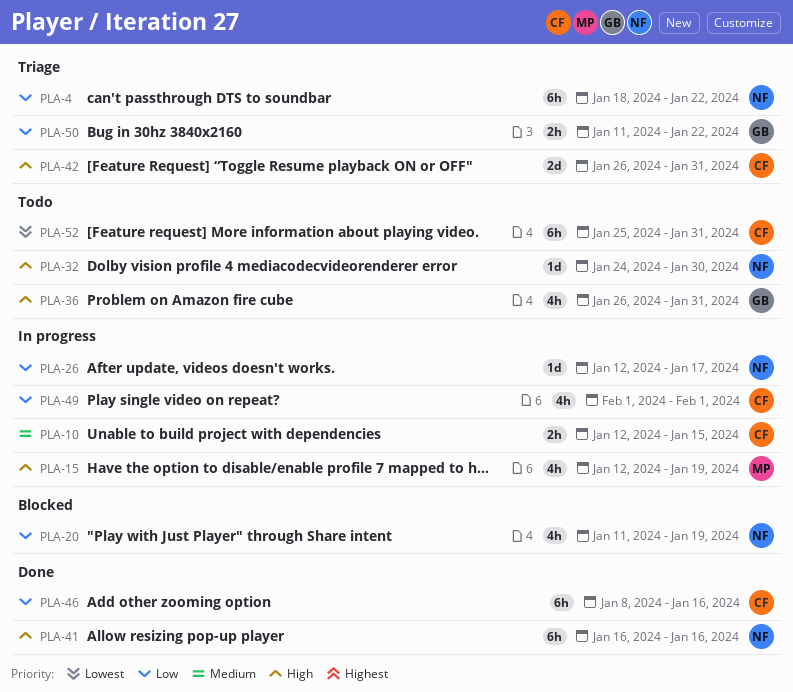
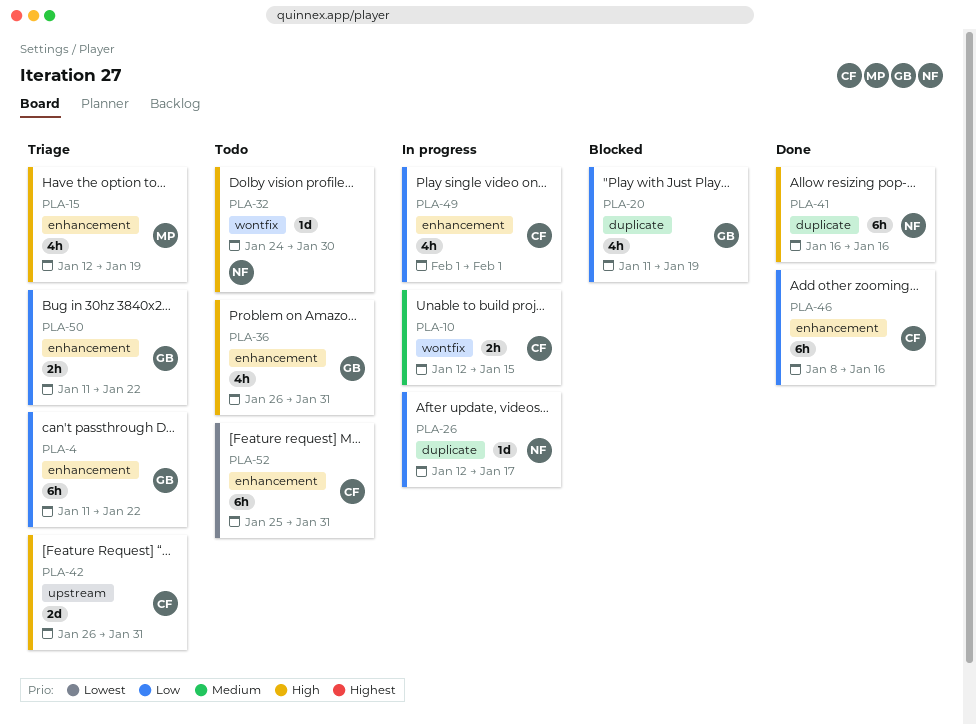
PLA-4, owner: NF -> GB
PLA-4, start: Jan 18 -> Jan 11
PLA-15, status: In progress -> Triage
PLA-20, owner: NF -> GB

